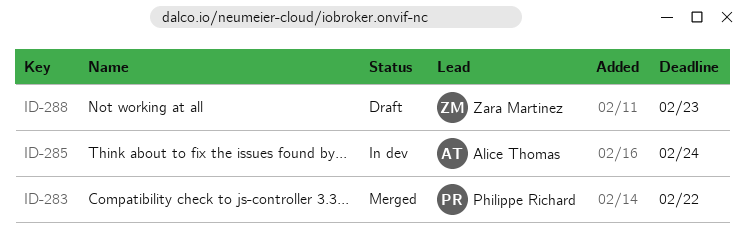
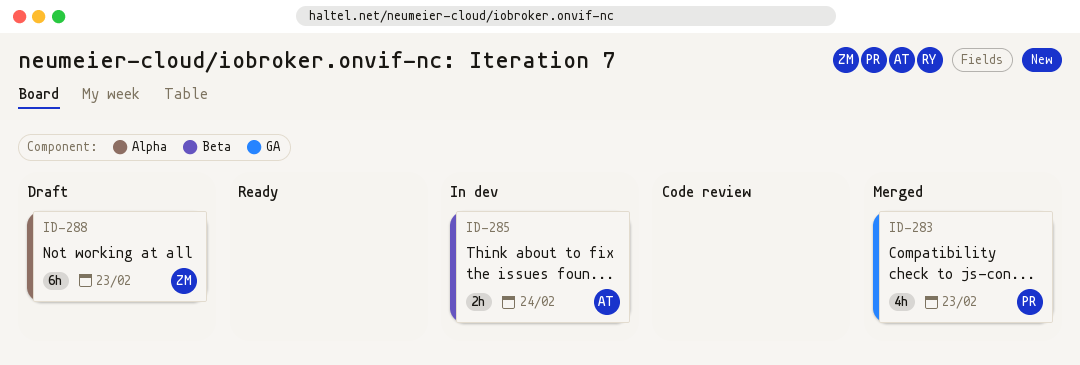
ID-283, due: Feb 22 -> Feb 23

